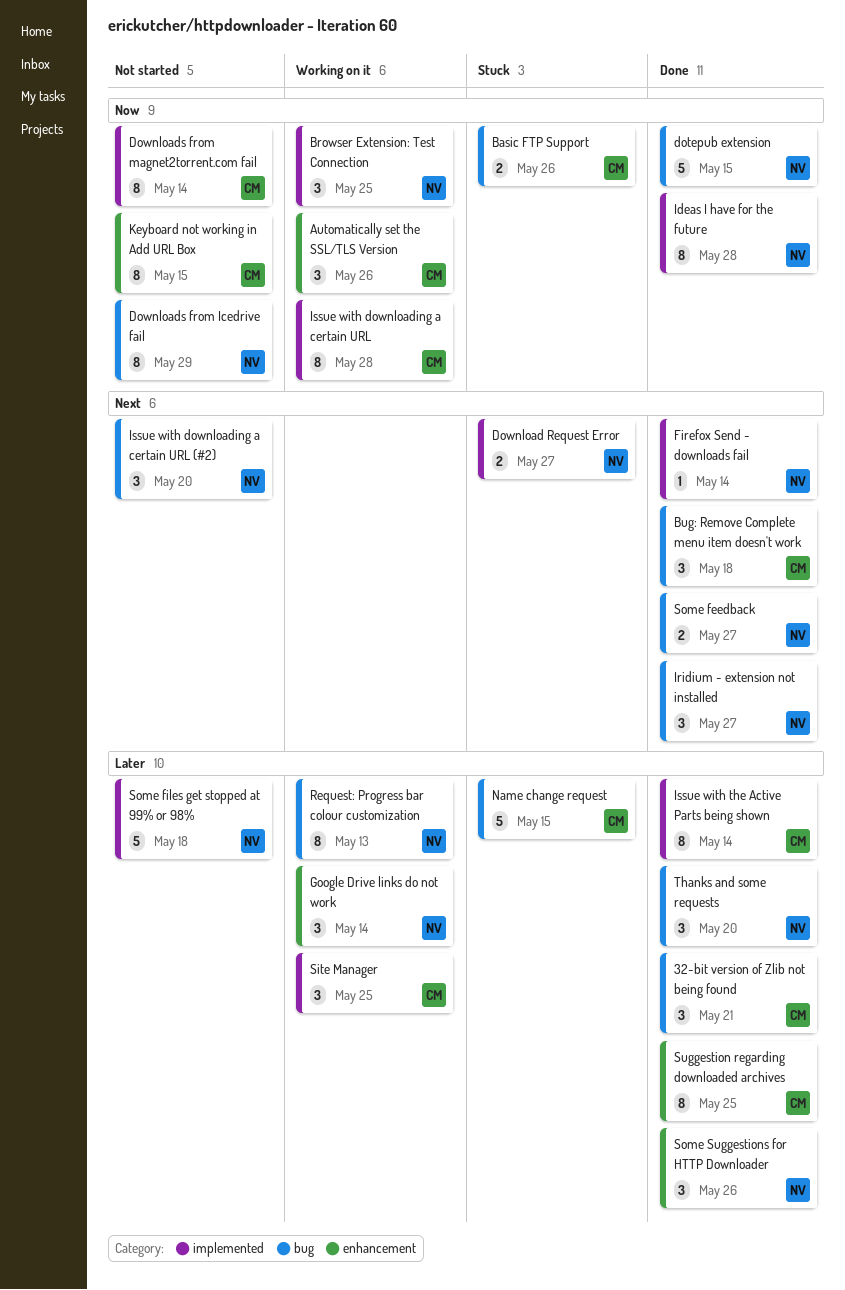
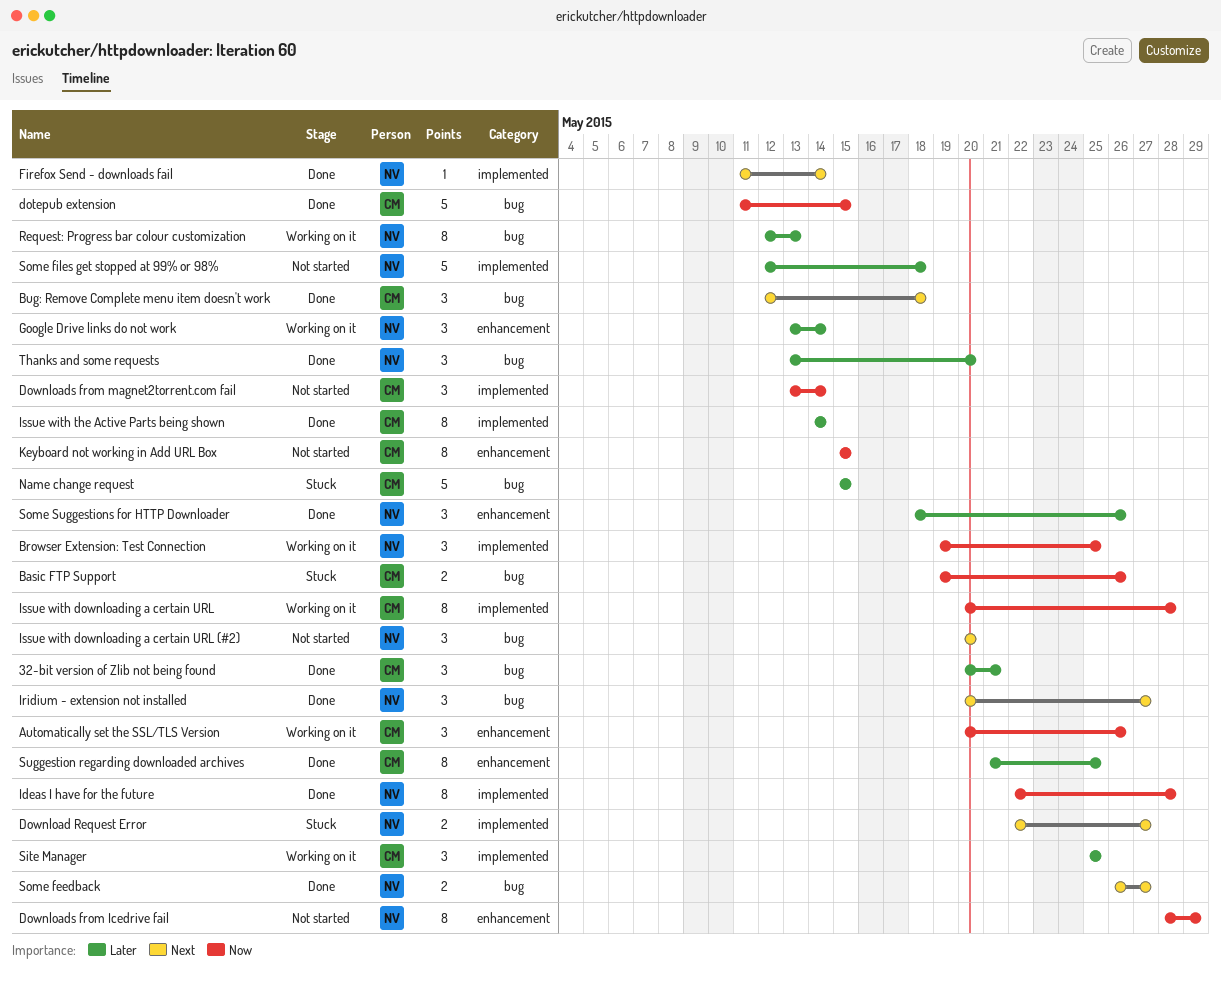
dotepub extension, owner: NV -> CM
Downloads from Icedrive fail, label: bug -> enhancement
Downloads from magnet2torrent.com fail, estimate: 8 -> 3

